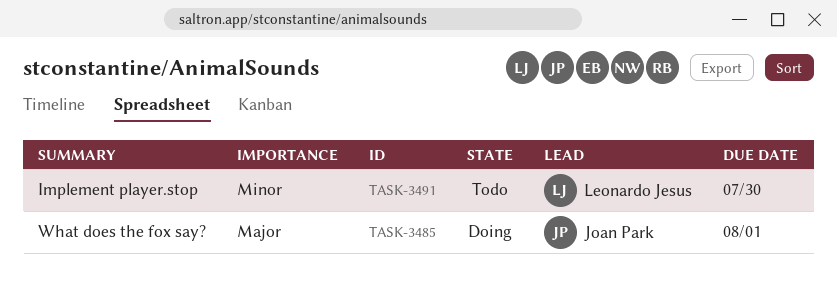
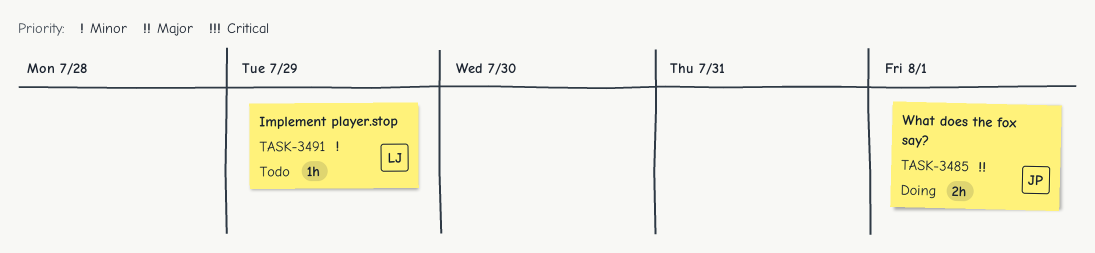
TASK-3491, due: Jul 30 -> Jul 29

